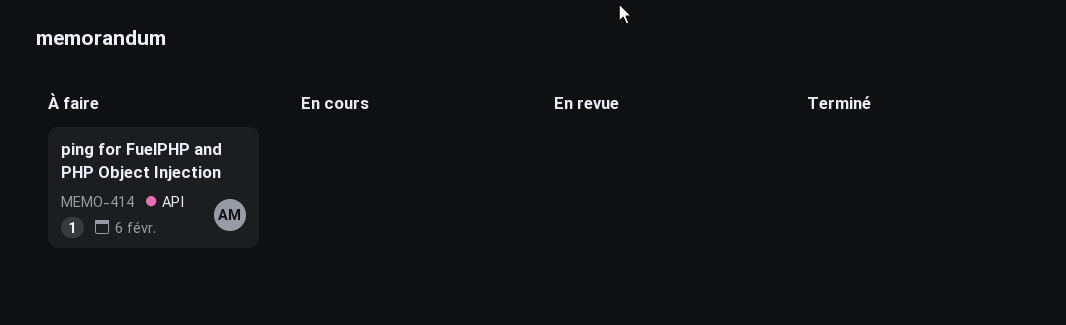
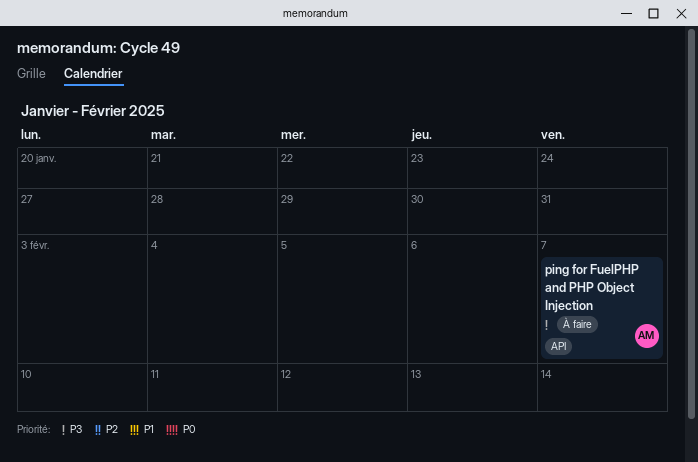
ping for FuelPHP and PHP Object Injection, due: Feb 6 -> Feb 7

